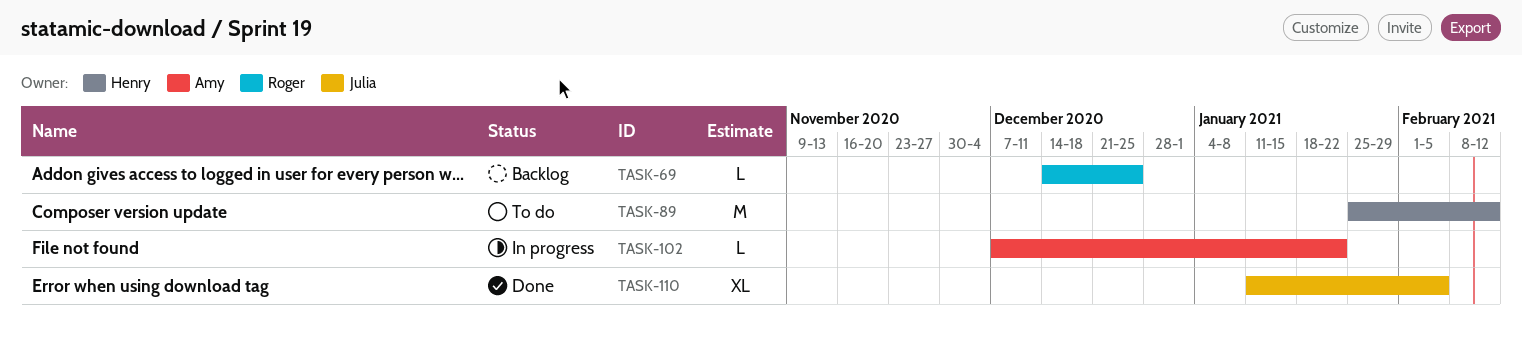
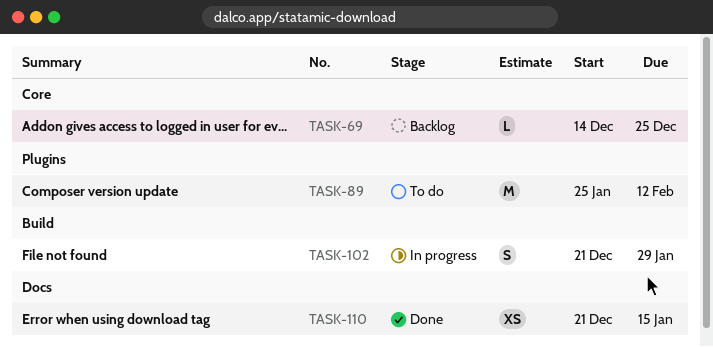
TASK-102, estimate: L -> S
TASK-102, start: Dec 7 -> Dec 21
TASK-102, due: Jan 22 -> Jan 29
TASK-110, estimate: XL -> XS
TASK-110, start: Jan 11 -> Dec 21
TASK-110, due: Feb 5 -> Jan 15

